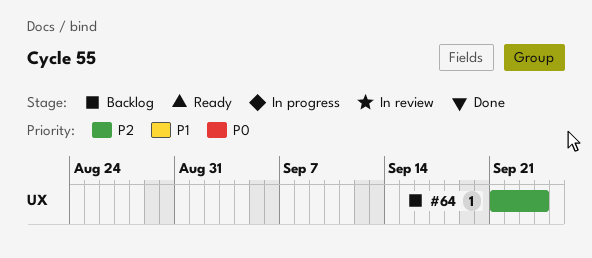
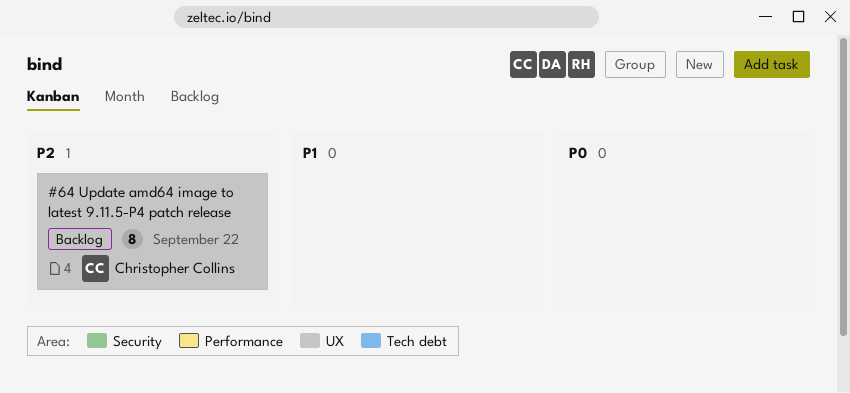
#64, estimate: 1 -> 8
#64, due: Sep 24 -> Sep 22

